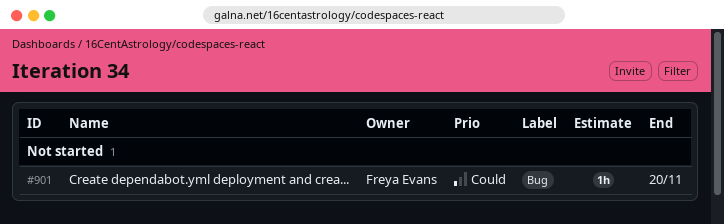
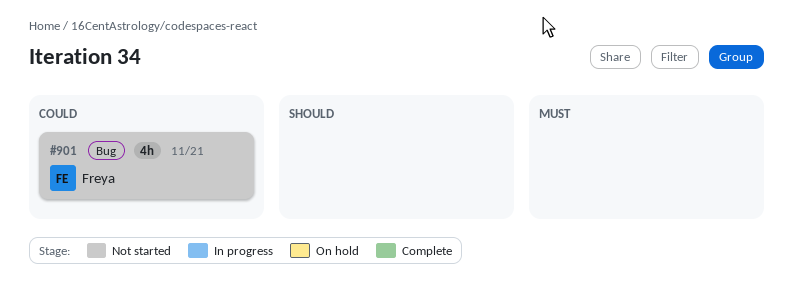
#901, estimate: 1h -> 4h
#901, due: Nov 20 -> Nov 21

